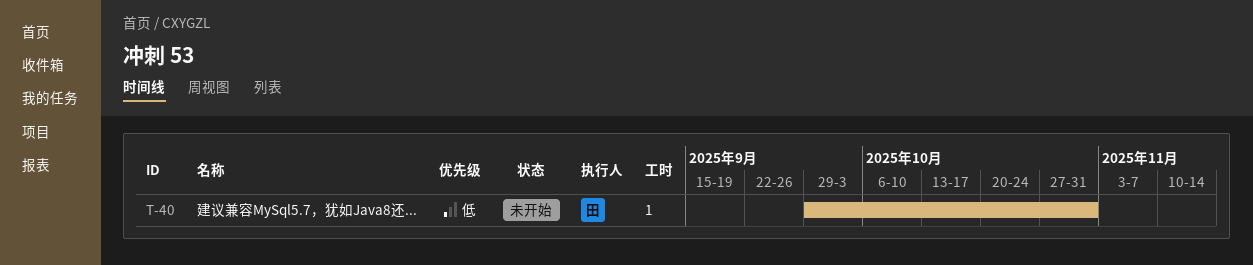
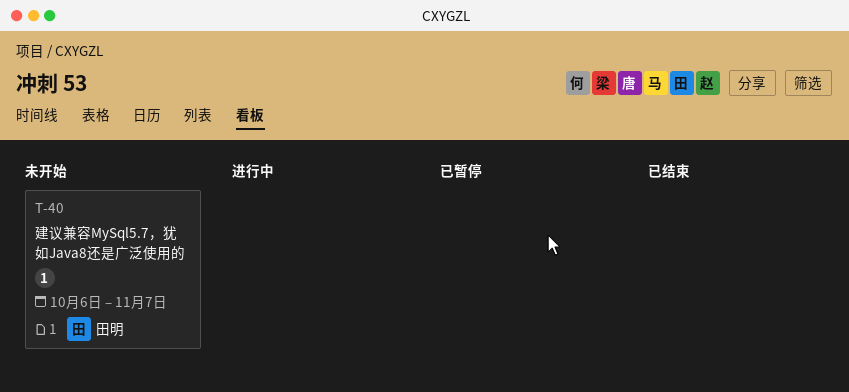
T-40, start: Sep 29 -> Oct 6
T-40, due: Oct 31 -> Nov 7

